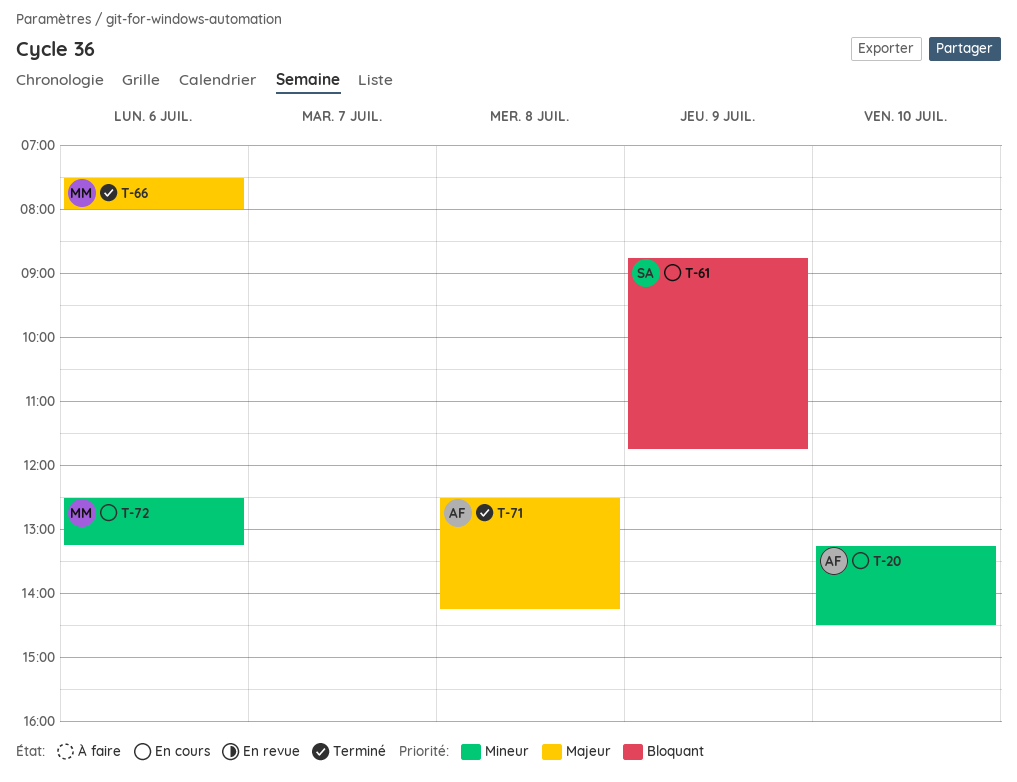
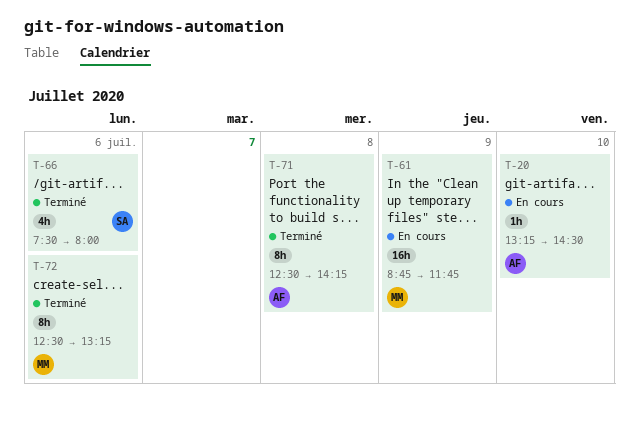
T-61, owner: SA -> MM
T-66, owner: MM -> SA
T-72, status: En cours -> Terminé

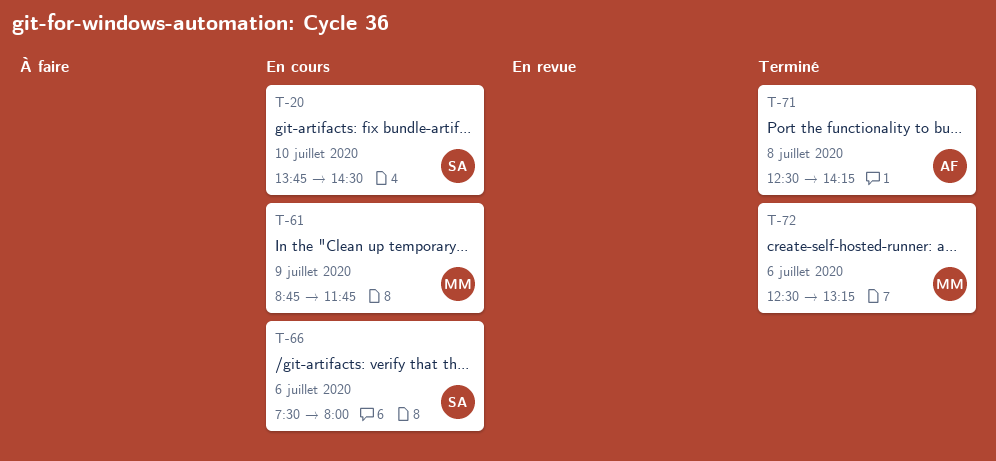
T-20, owner: AF -> SA
T-20, begins: 13:15 -> 13:45
T-66, status: Terminé -> En cours

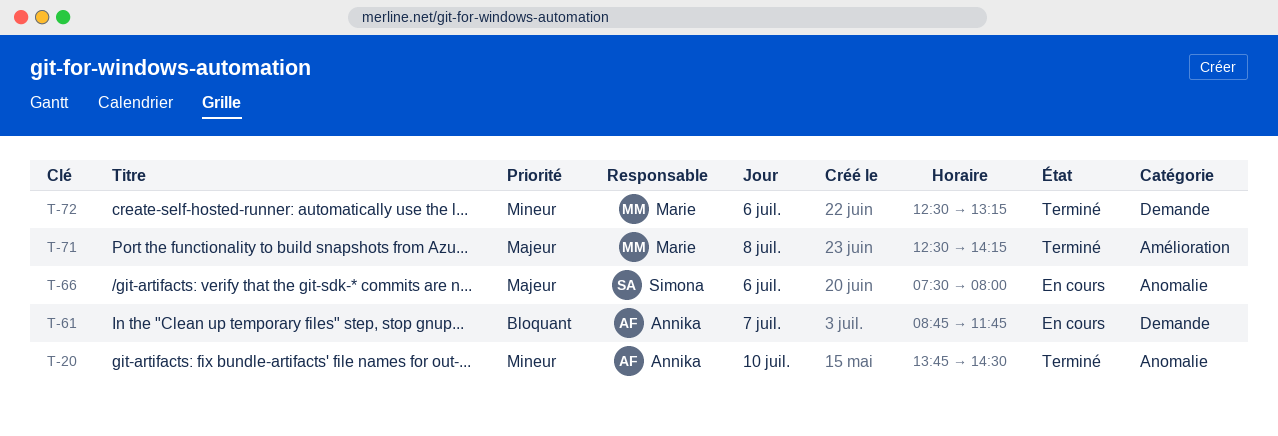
T-20, status: En cours -> Terminé
T-20, owner: Simona -> Annika
T-61, owner: Marie -> Annika
T-61, day: Jul 9 -> Jul 7
T-71, owner: Annika -> Marie

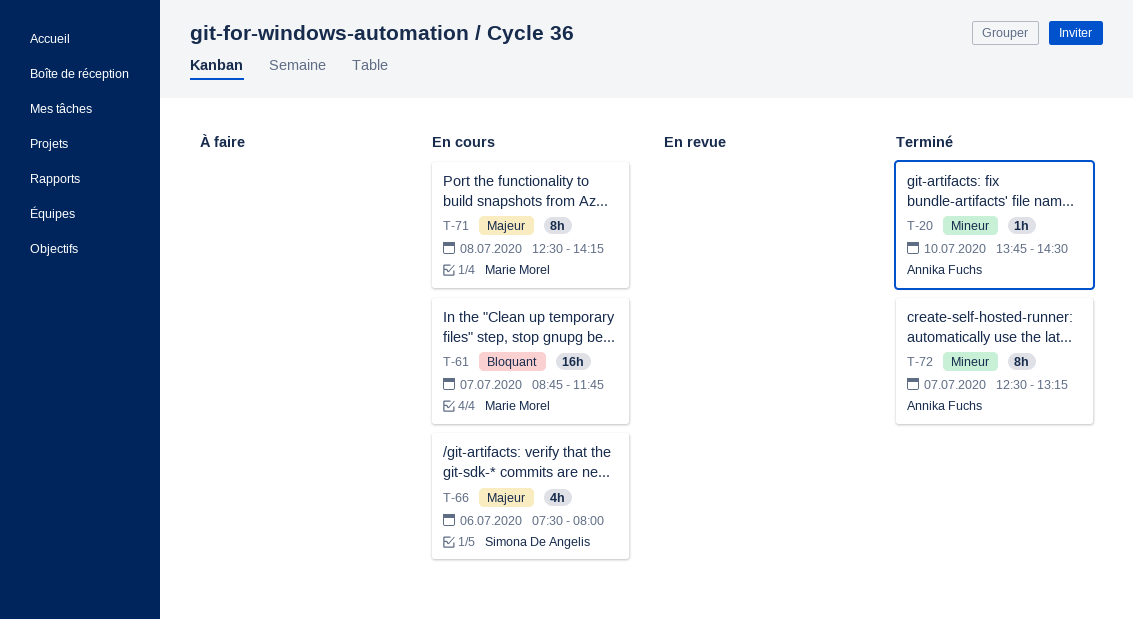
T-61, owner: Annika Fuchs -> Marie Morel
T-71, status: Terminé -> En cours
T-72, owner: Marie Morel -> Annika Fuchs
T-72, day: Jul 6 -> Jul 7

